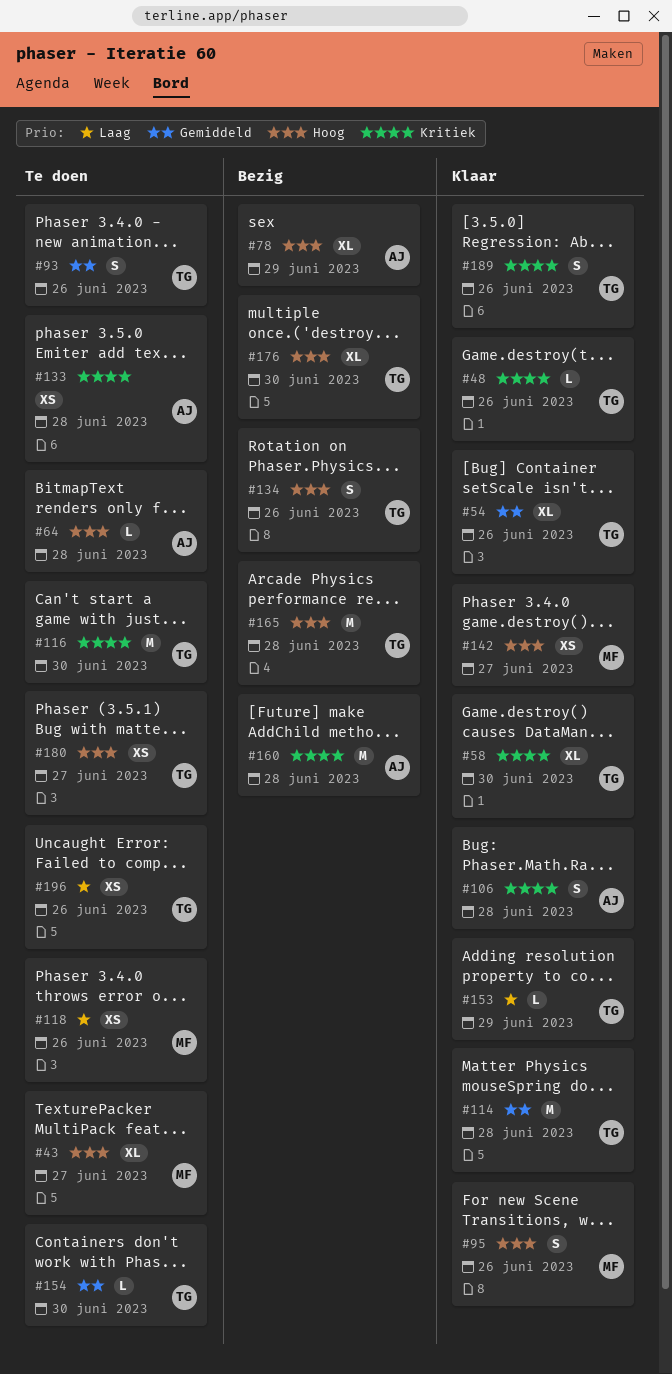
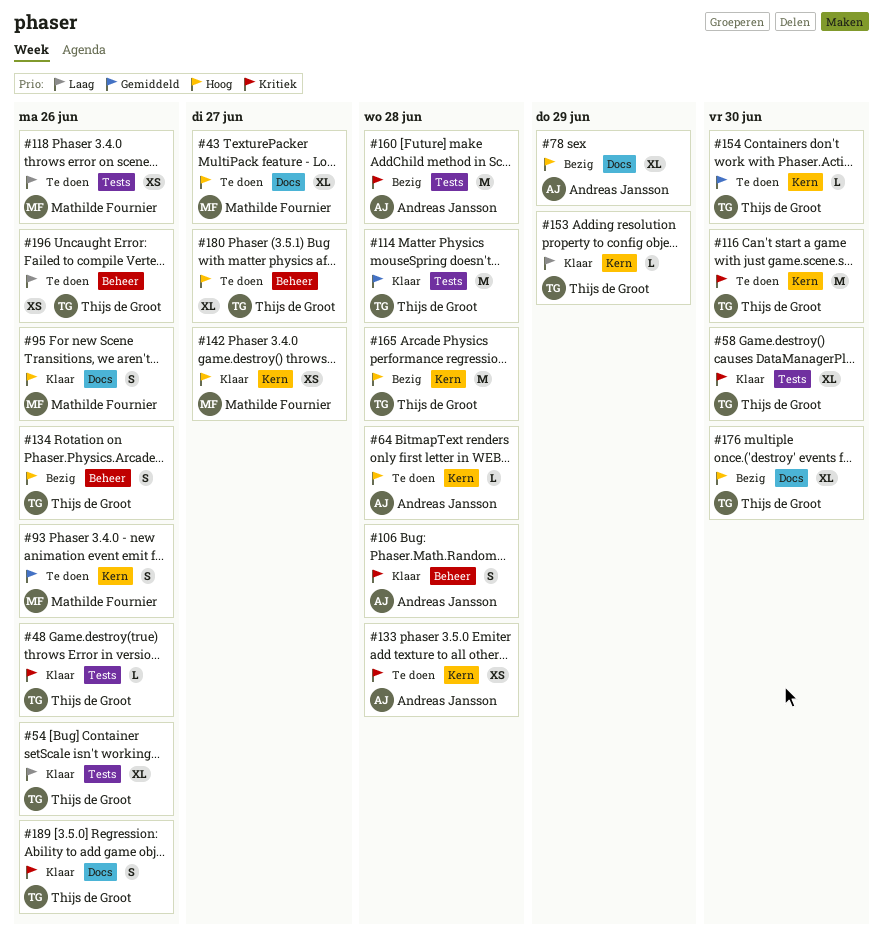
#54, priority: Gemiddeld -> Laag
#93, owner: Thijs de Groot -> Mathilde Fournier
#180, estimate: XS -> XL

